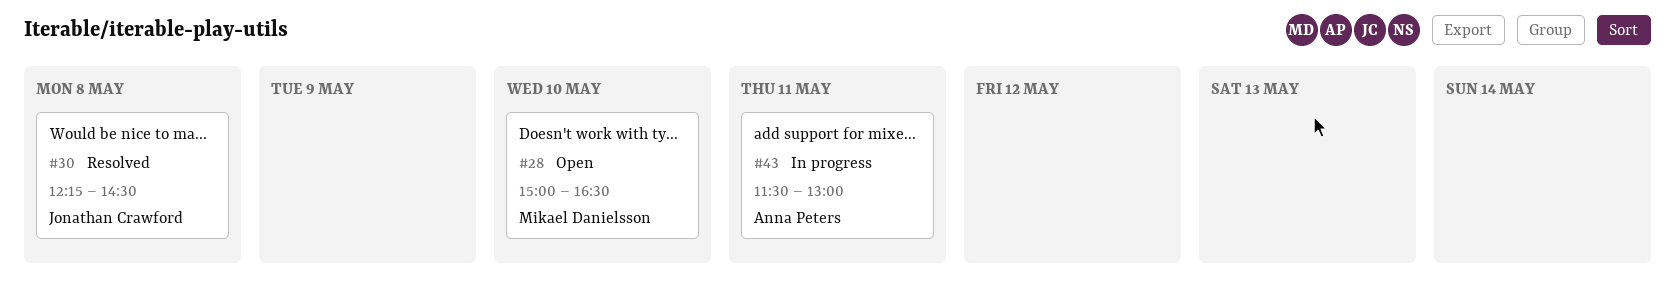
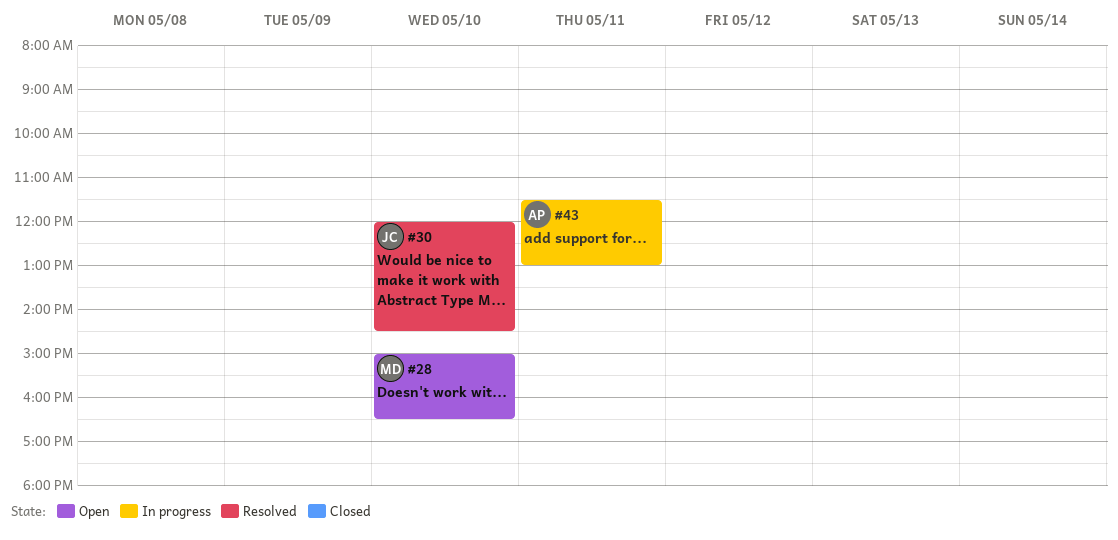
#30, day: May 8 -> May 10
#30, begins: 12:15 -> 12:00

